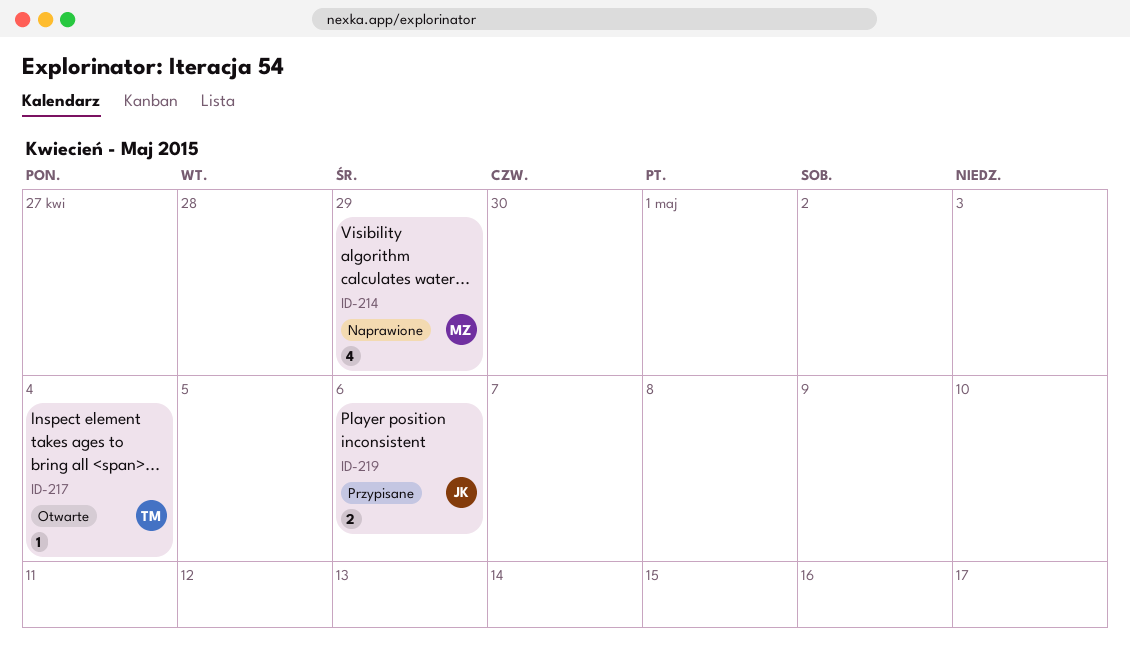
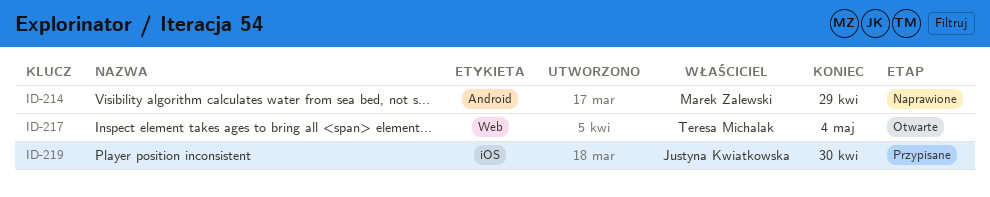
ID-219, due: May 6 -> Apr 30

